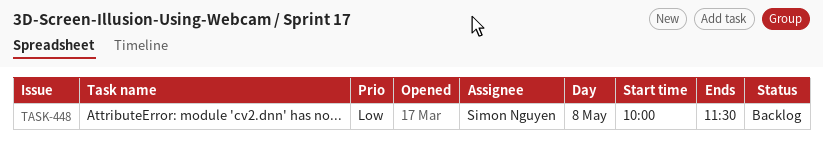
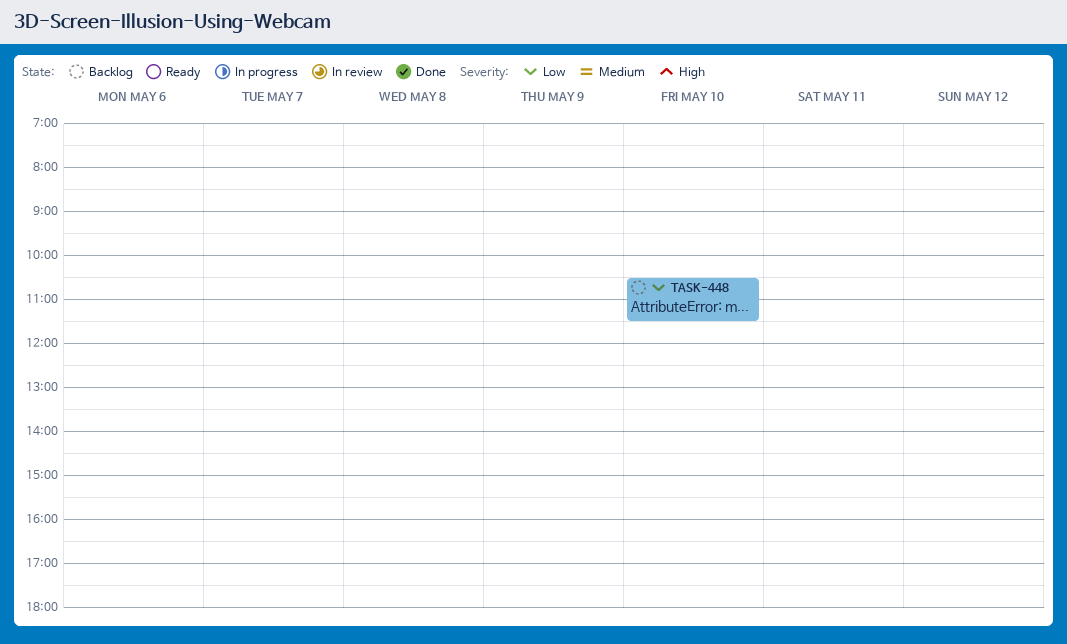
TASK-448, day: May 8 -> May 10
TASK-448, begins: 10:00 -> 10:30

